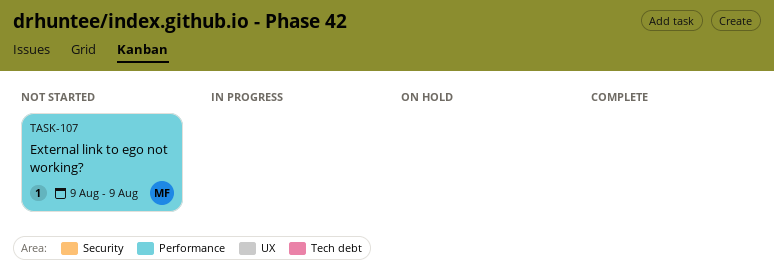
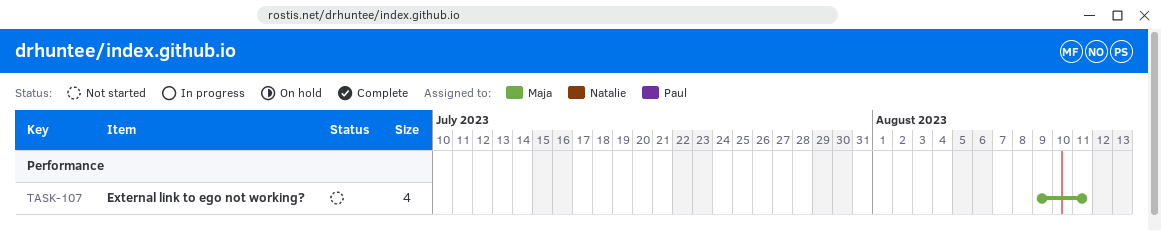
TASK-107, estimate: 1 -> 4
TASK-107, due: Aug 9 -> Aug 11

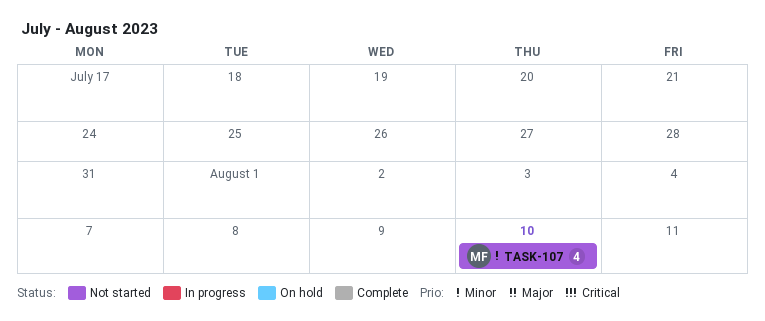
TASK-107, start: Aug 9 -> Aug 10
TASK-107, due: Aug 11 -> Aug 10

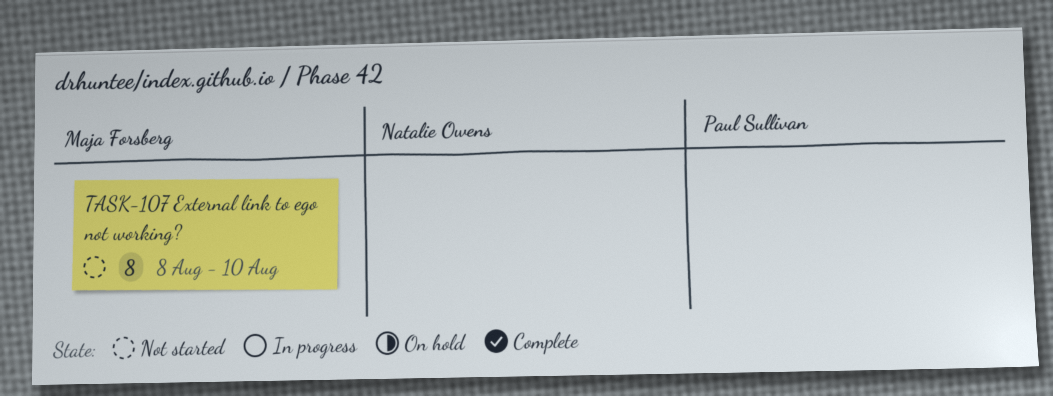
TASK-107, estimate: 4 -> 8
TASK-107, start: Aug 10 -> Aug 8

